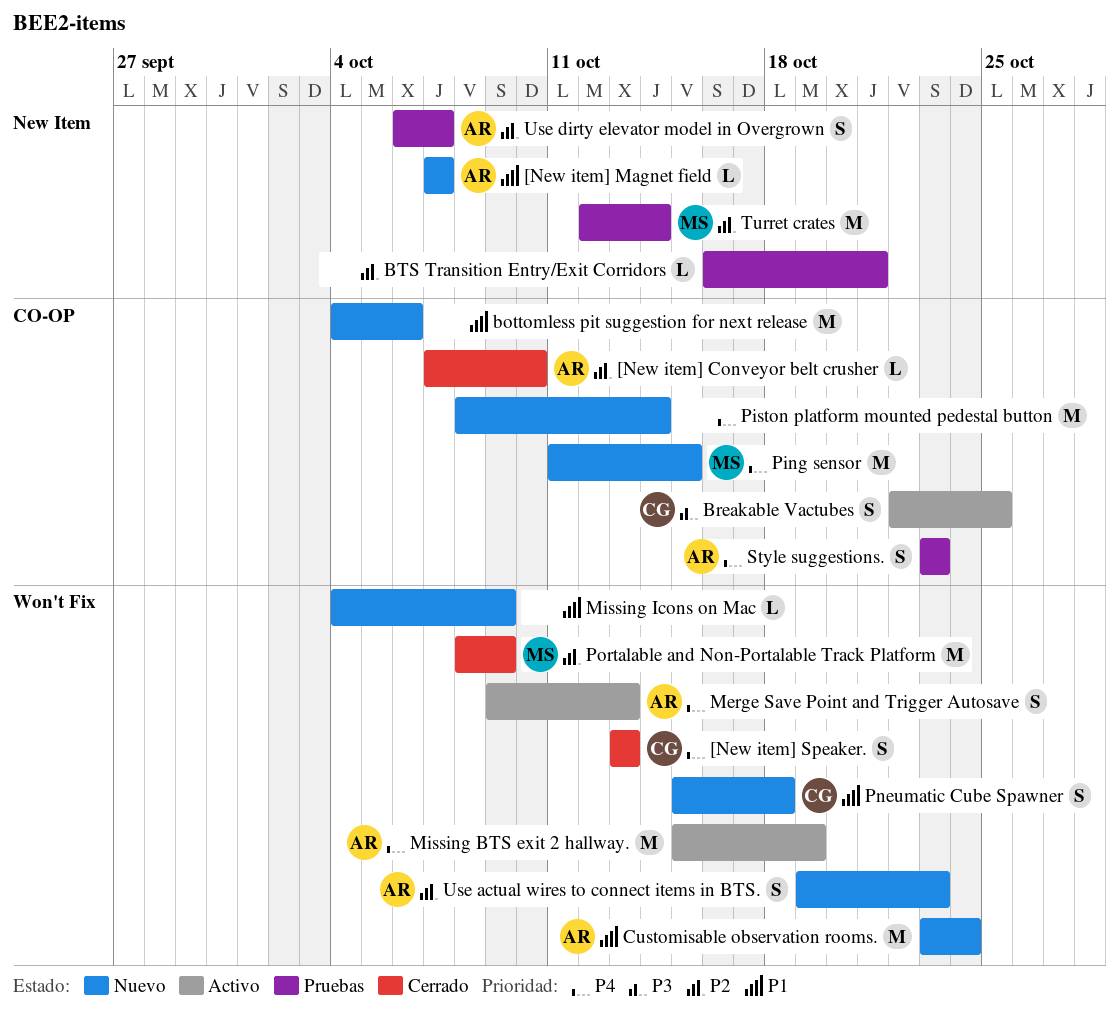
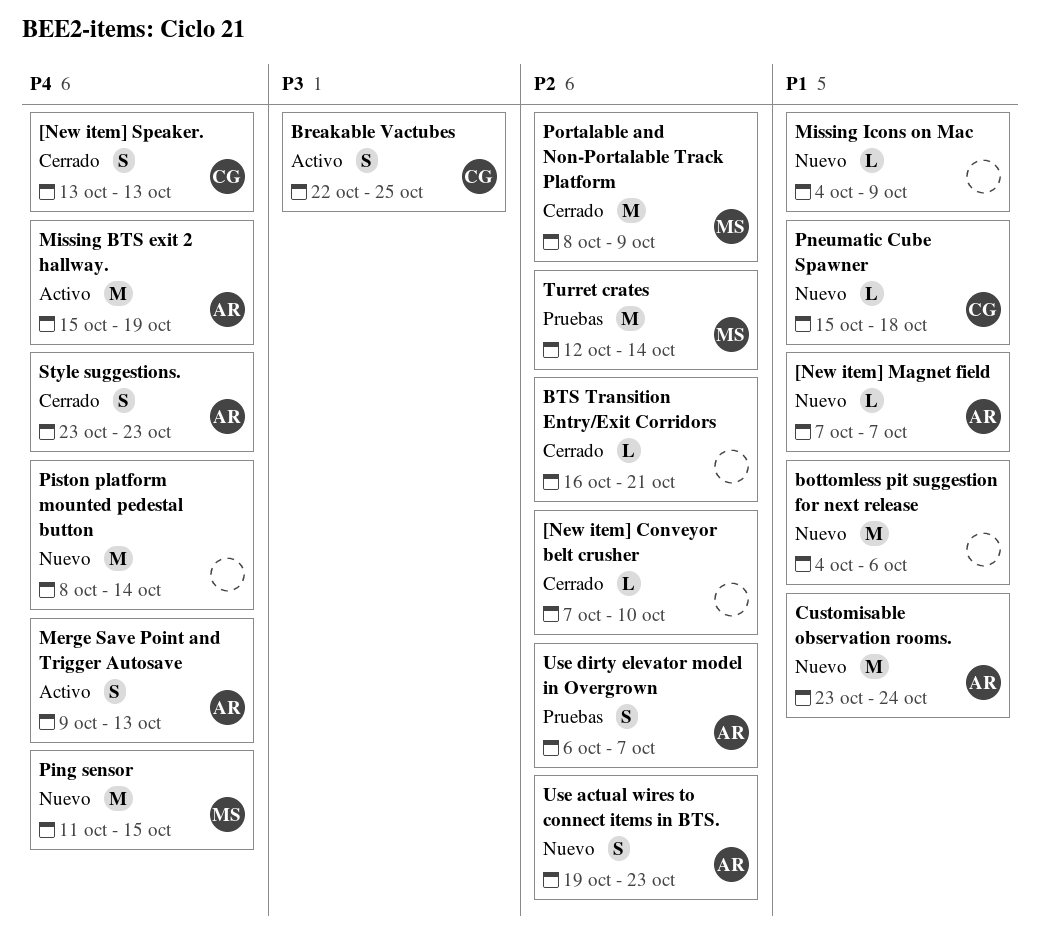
[New item] Conveyor belt crusher, owner: AR -> none
BTS Transition Entry/Exit Corridors, status: Pruebas -> Cerrado
Pneumatic Cube Spawner, estimate: S -> L
Style suggestions., status: Pruebas -> Cerrado

